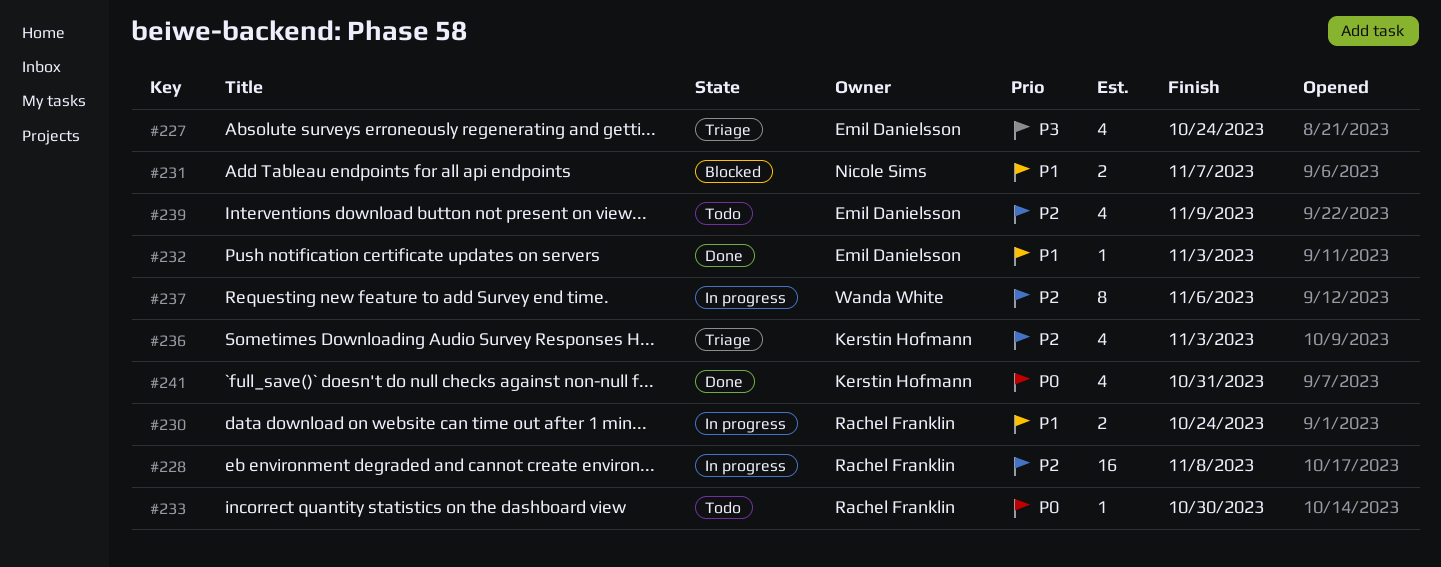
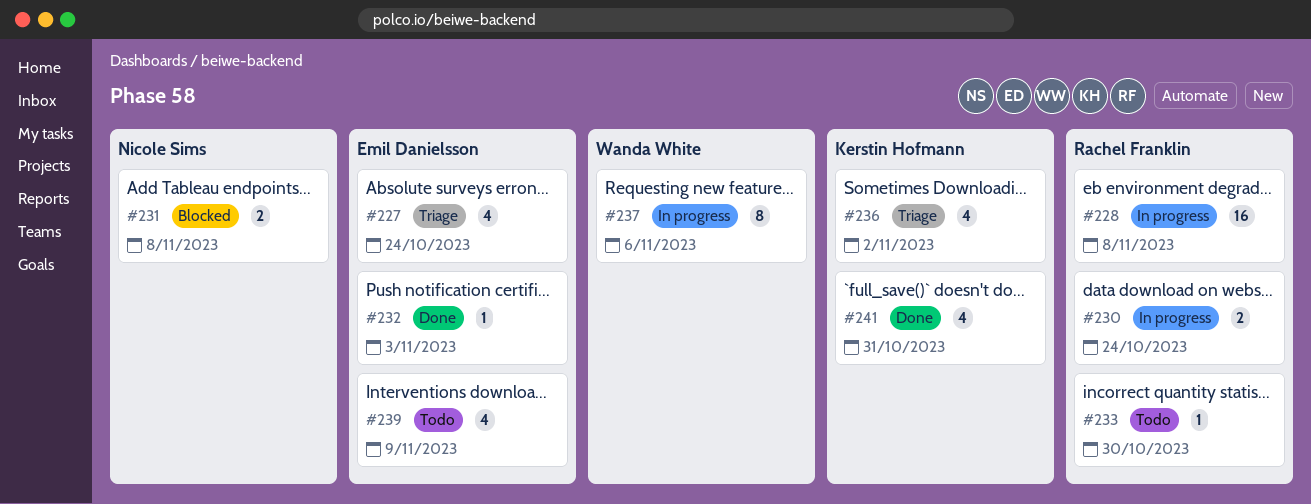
#231, due: Nov 7 -> Nov 8
#236, due: Nov 3 -> Nov 2

